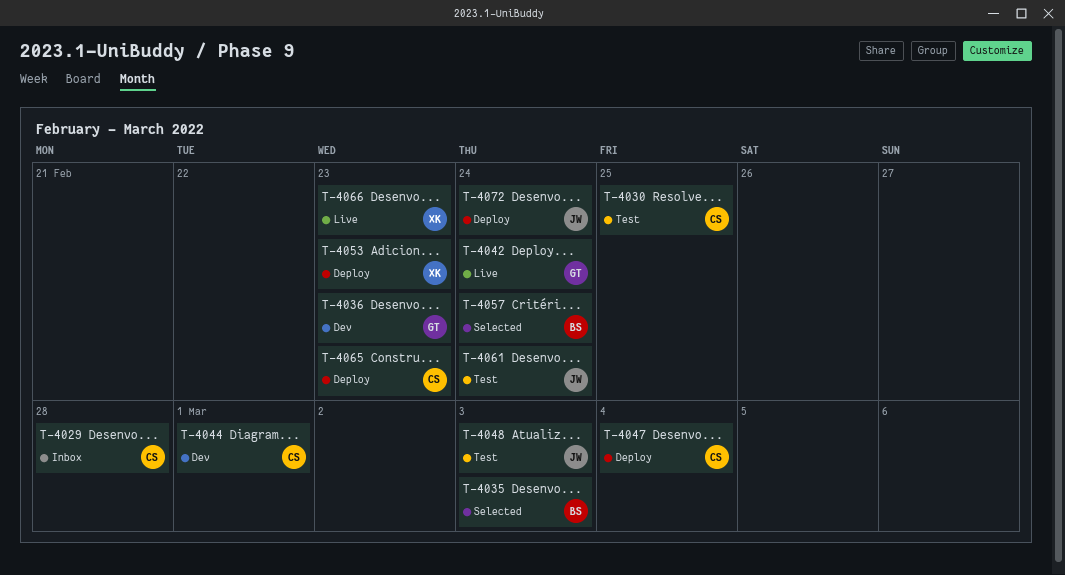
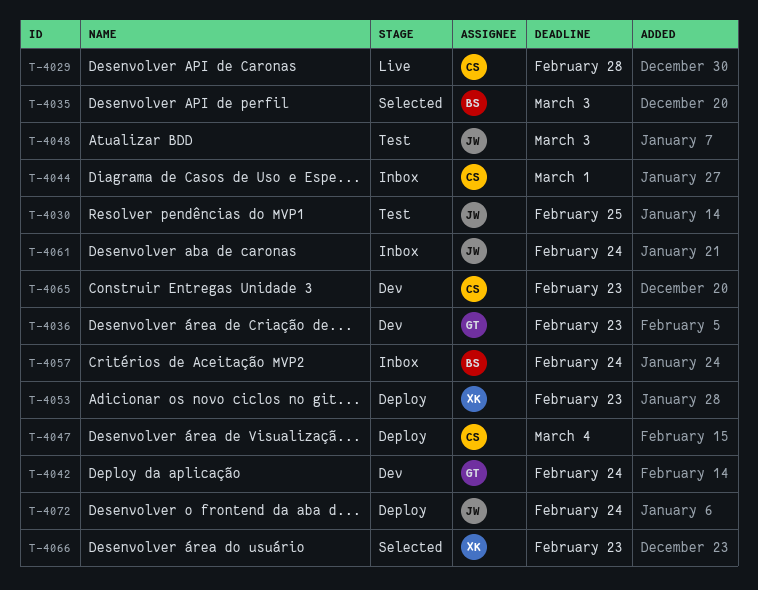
T-4029, status: Inbox -> Live
T-4030, owner: CS -> JW
T-4042, status: Live -> Dev
T-4044, status: Dev -> Inbox
T-4057, status: Selected -> Inbox
T-4061, status: Test -> Inbox
T-4065, status: Deploy -> Dev
T-4066, status: Live -> Selected

